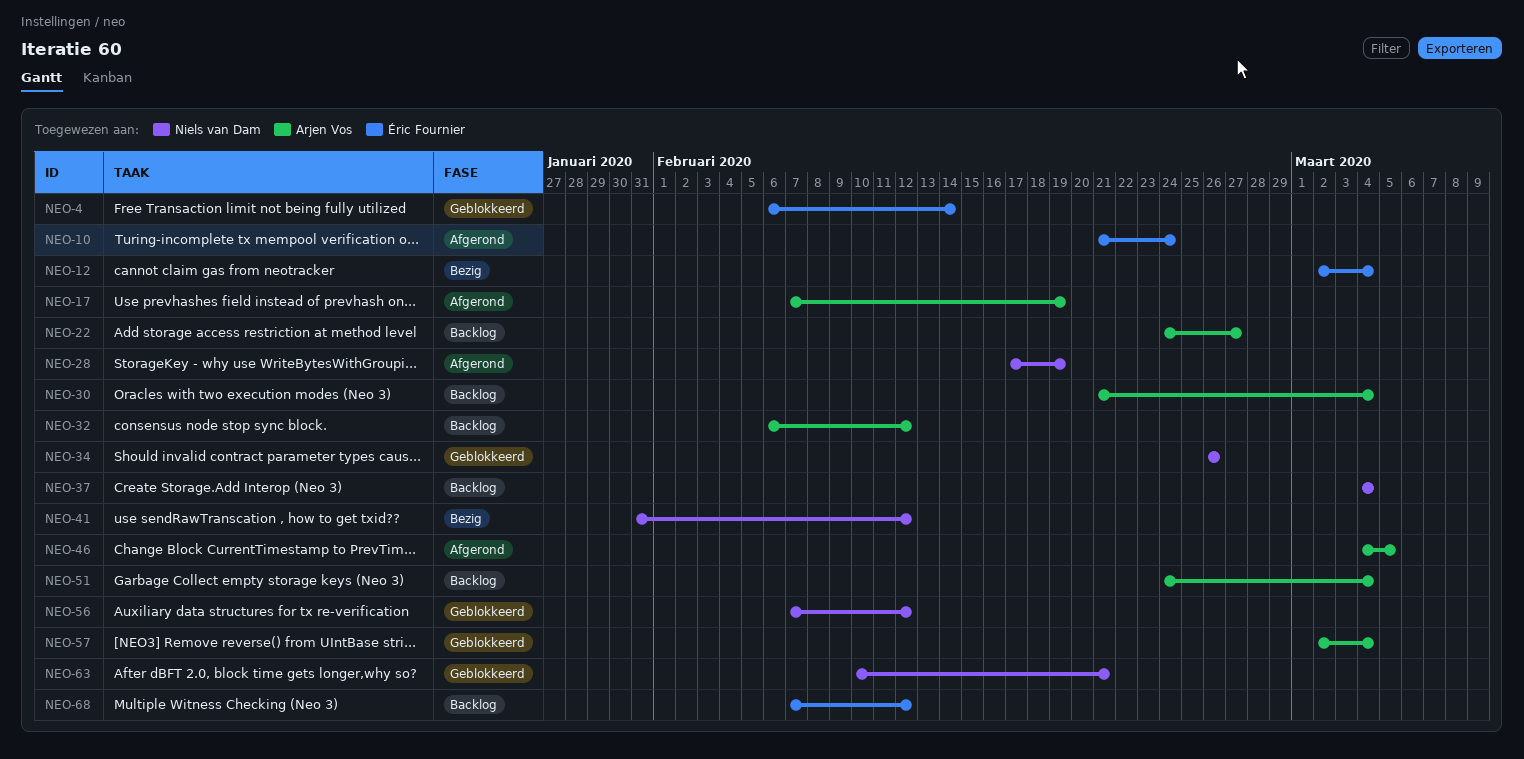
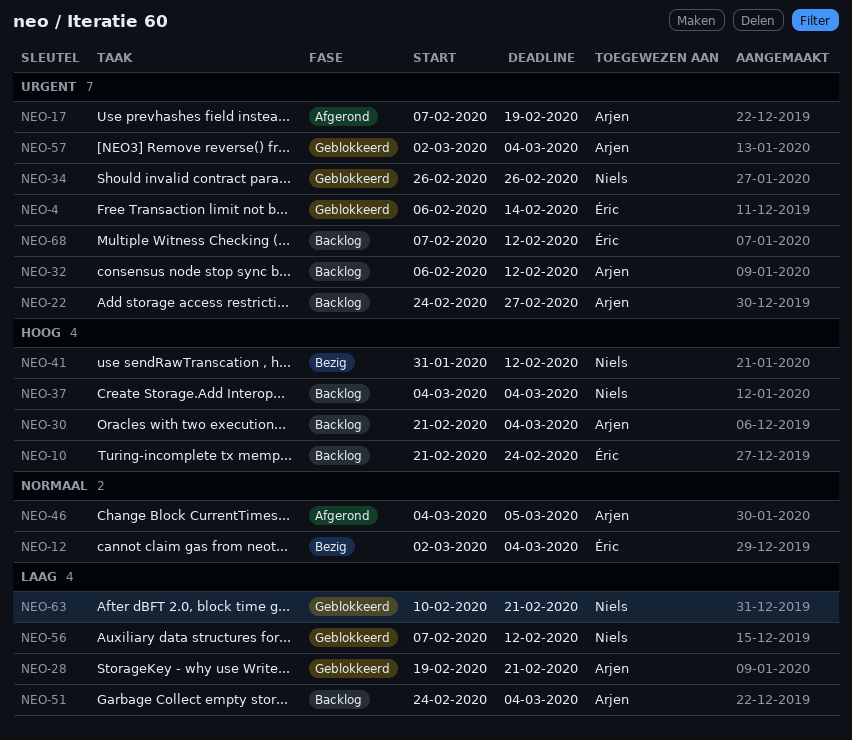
NEO-10, status: Afgerond -> Backlog
NEO-28, status: Afgerond -> Geblokkeerd
NEO-28, owner: Niels van Dam -> Arjen Vos
NEO-28, start: Feb 17 -> Feb 19
NEO-28, due: Feb 19 -> Feb 21

